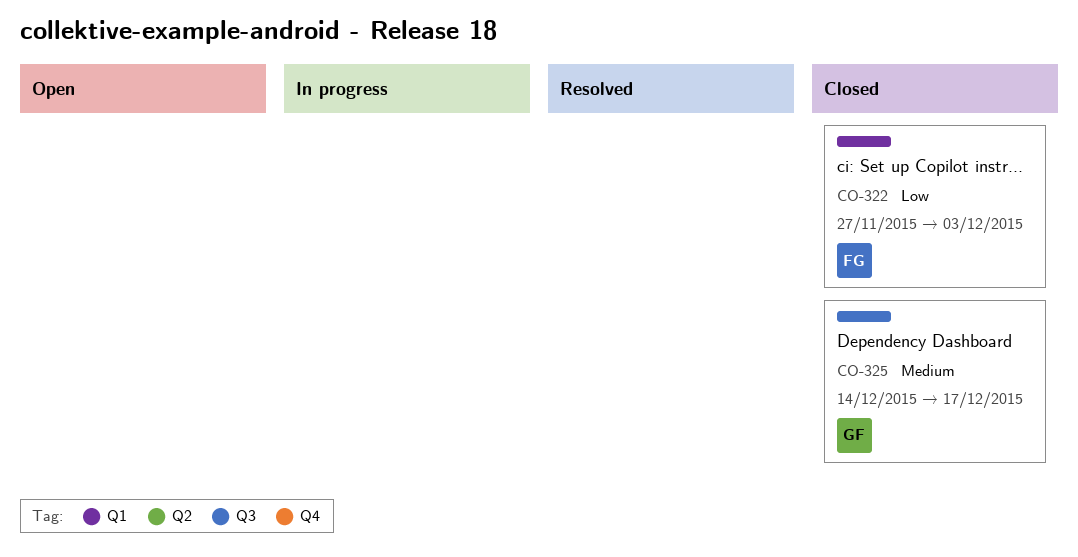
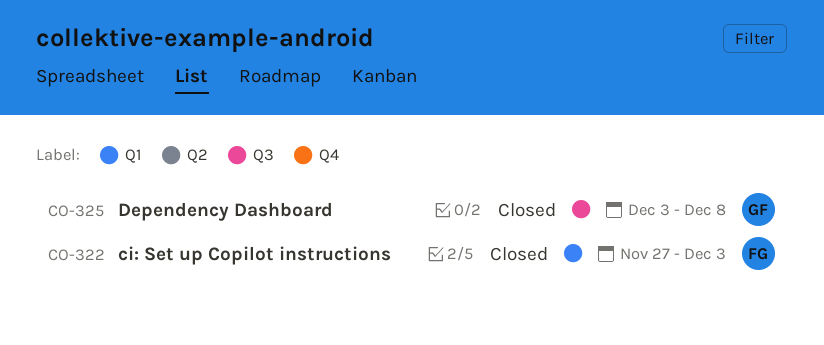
CO-325, start: Dec 14 -> Dec 3
CO-325, due: Dec 17 -> Dec 8

